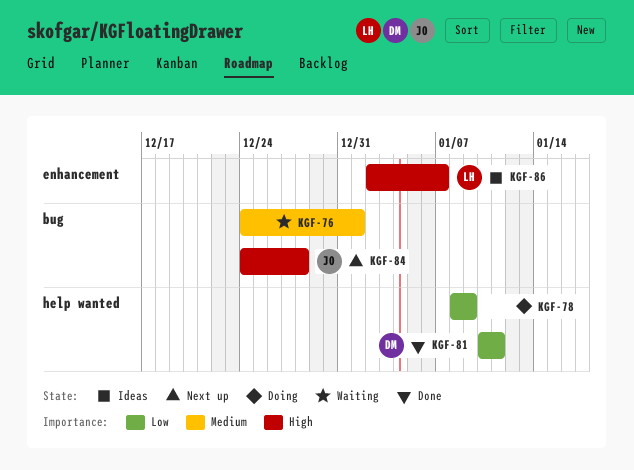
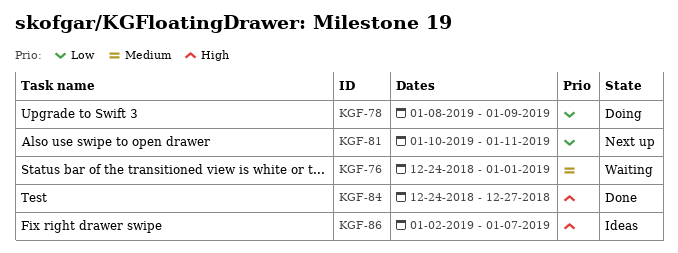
KGF-81, status: Done -> Next up
KGF-84, status: Next up -> Done
KGF-84, due: Dec 28 -> Dec 27

